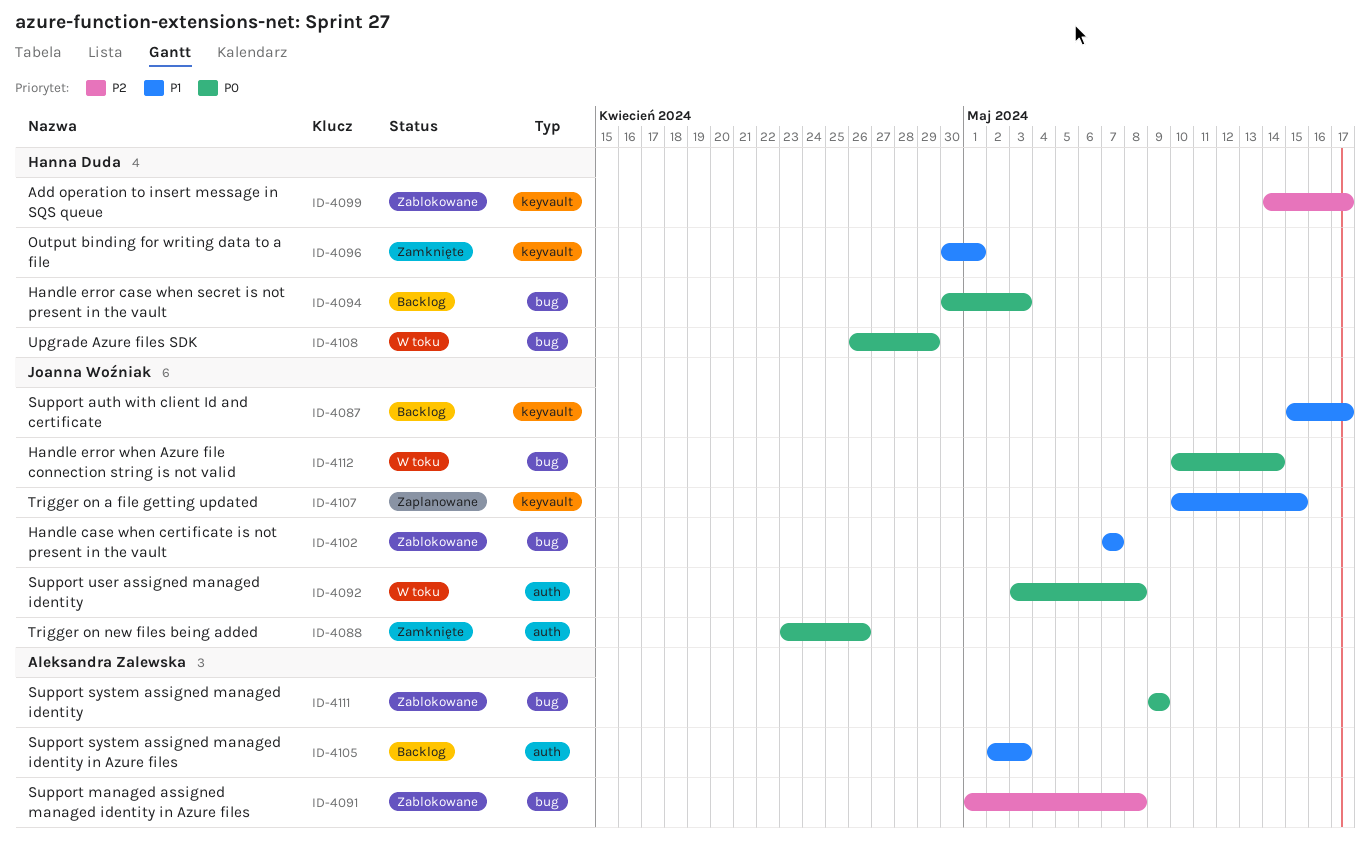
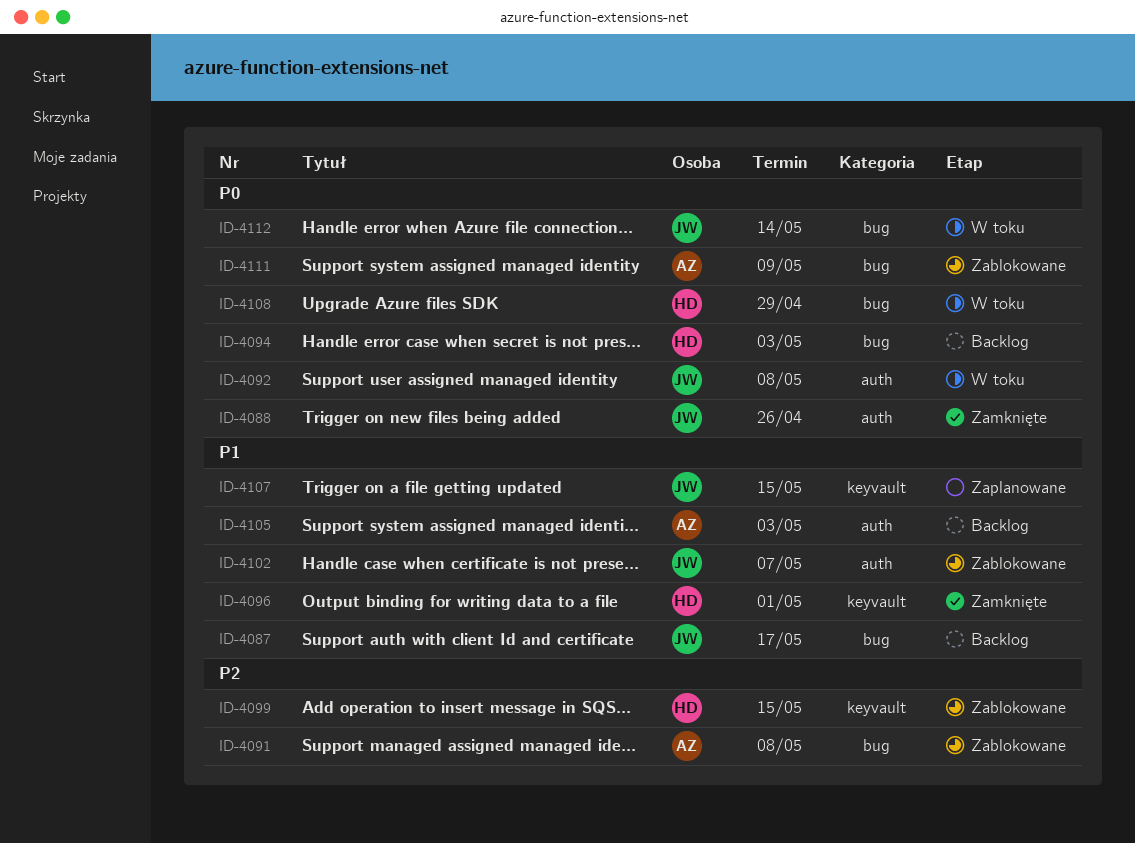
ID-4087, label: keyvault -> bug
ID-4099, due: May 17 -> May 15
ID-4102, label: bug -> auth

